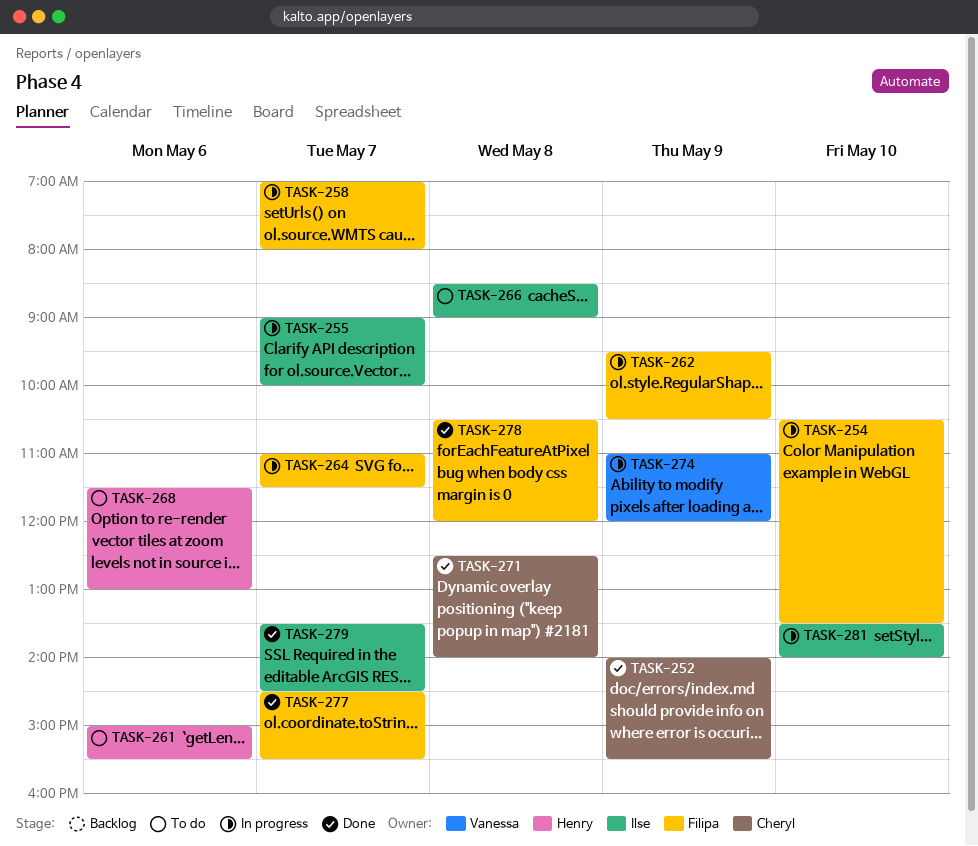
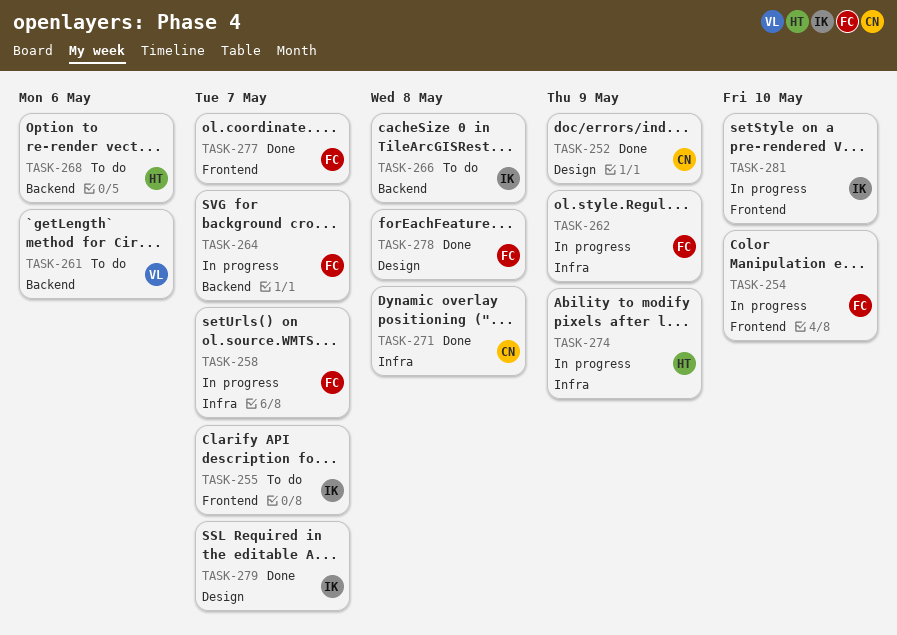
TASK-255, status: In progress -> To do
TASK-261, owner: Henry -> Vanessa
TASK-274, owner: Vanessa -> Henry

